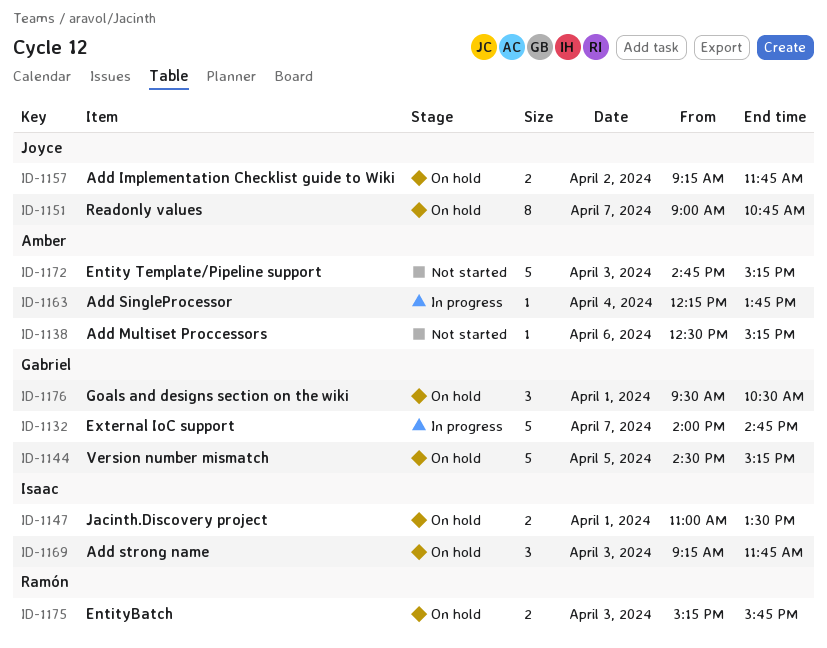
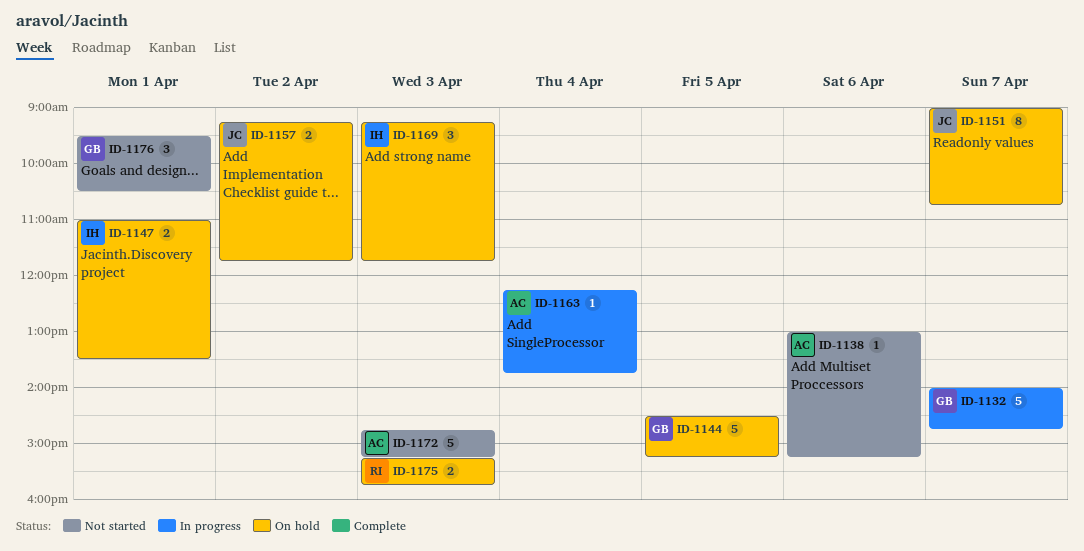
ID-1138, begins: 12:30 -> 13:00
ID-1176, status: On hold -> Not started

